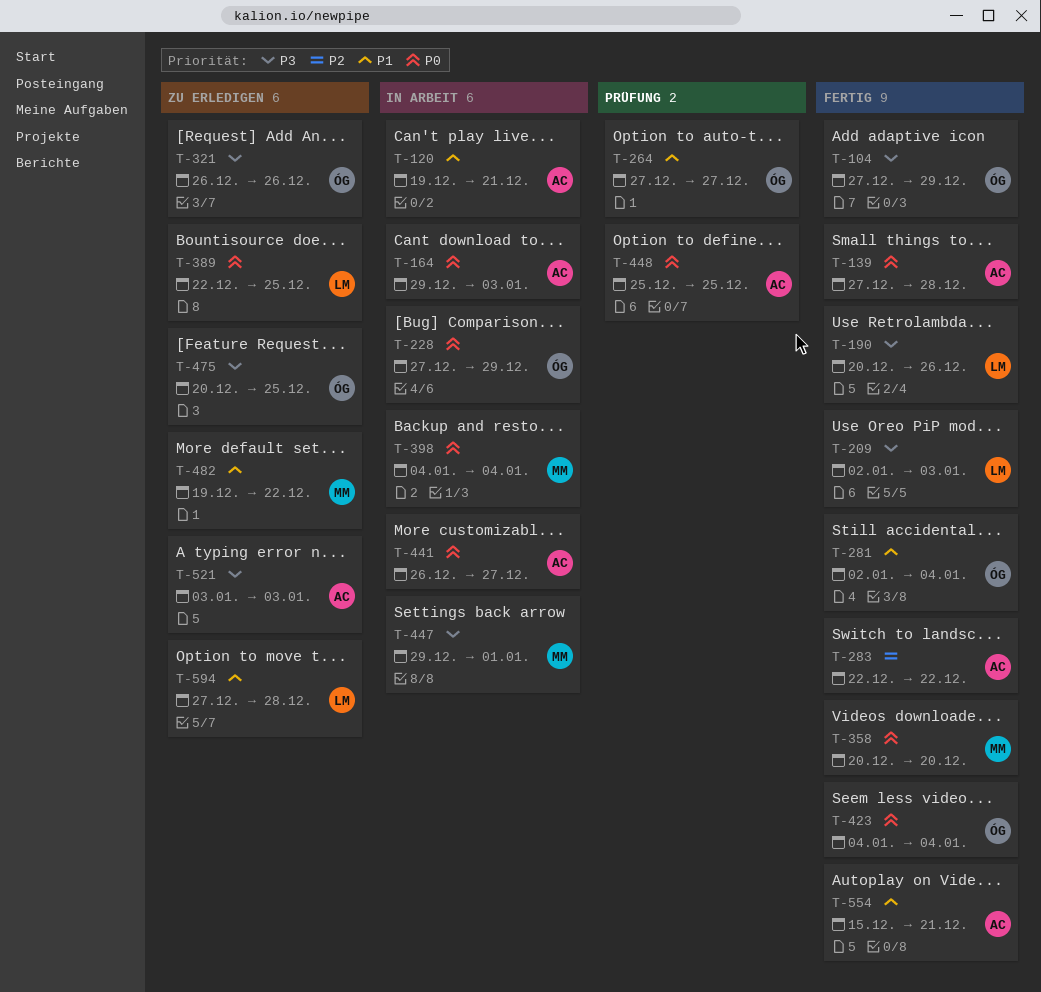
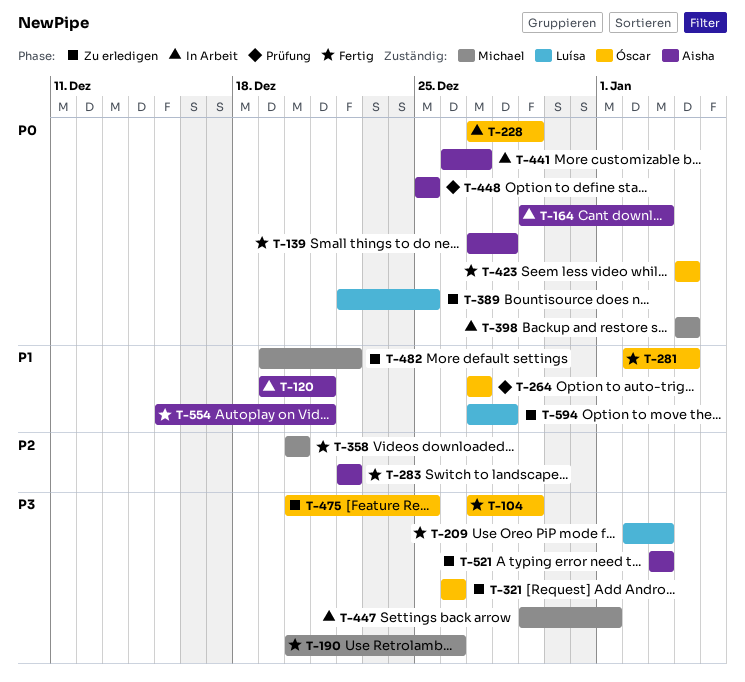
T-190, owner: Luísa -> Michael
T-358, priority: P0 -> P2

